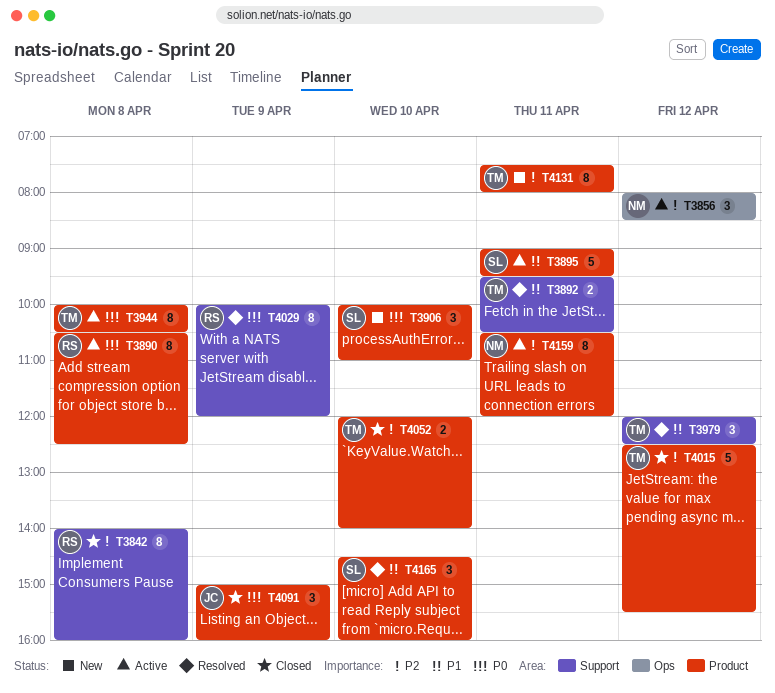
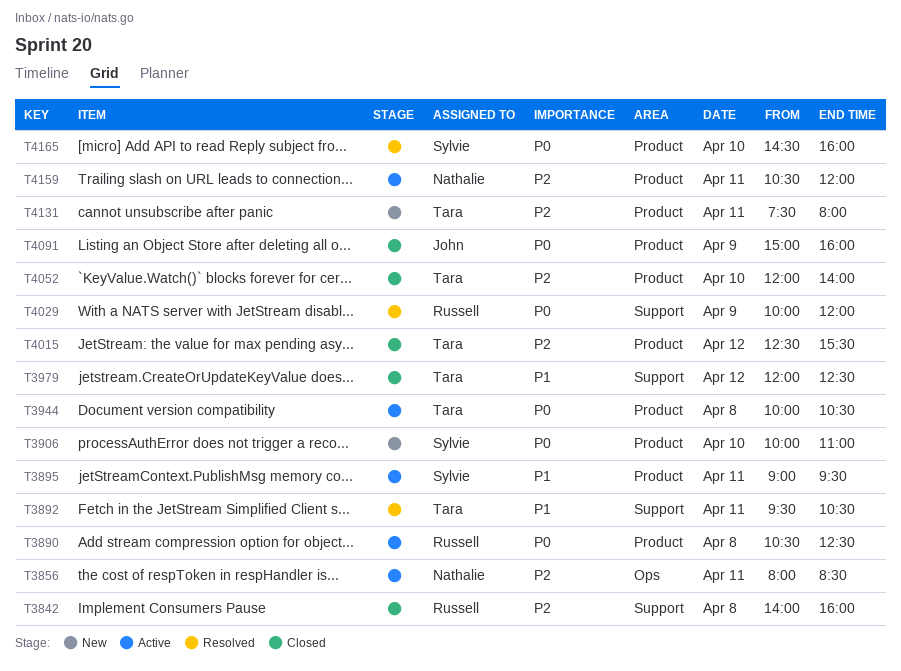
T3856, day: Apr 12 -> Apr 11
T3979, status: Resolved -> Closed
T4165, priority: P1 -> P0

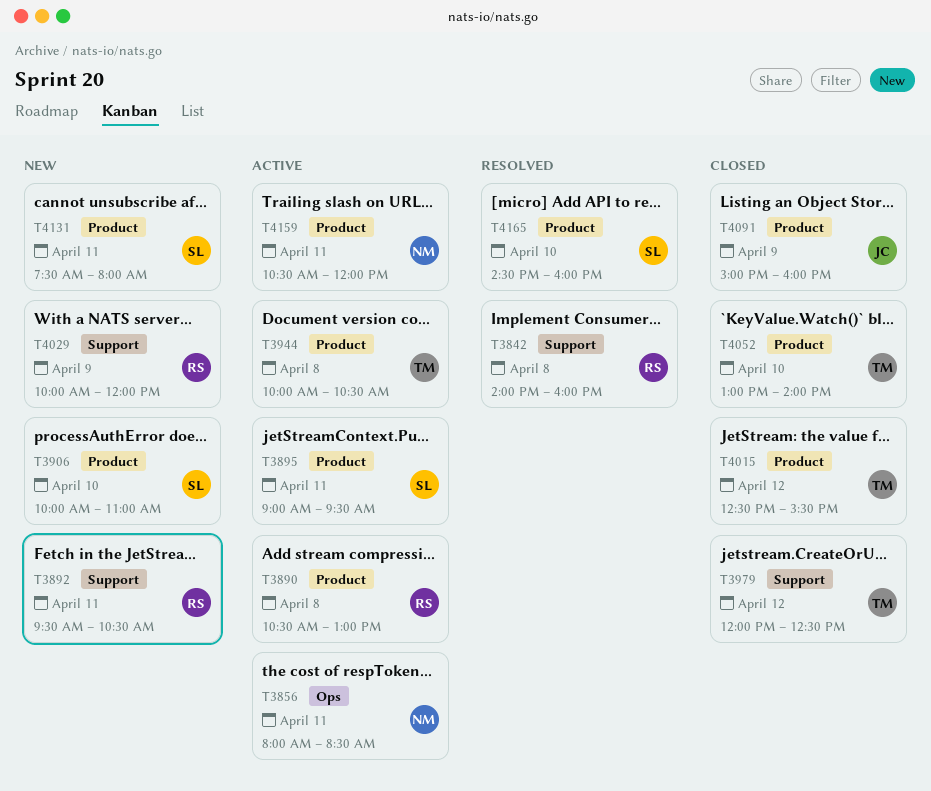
T3842, status: Closed -> Resolved
T3890, ends: 12:30 -> 13:00
T3892, status: Resolved -> New
T3892, owner: Tara -> Russell
T4029, status: Resolved -> New
T4052, begins: 12:00 -> 13:00
T4131, owner: Tara -> Sylvie

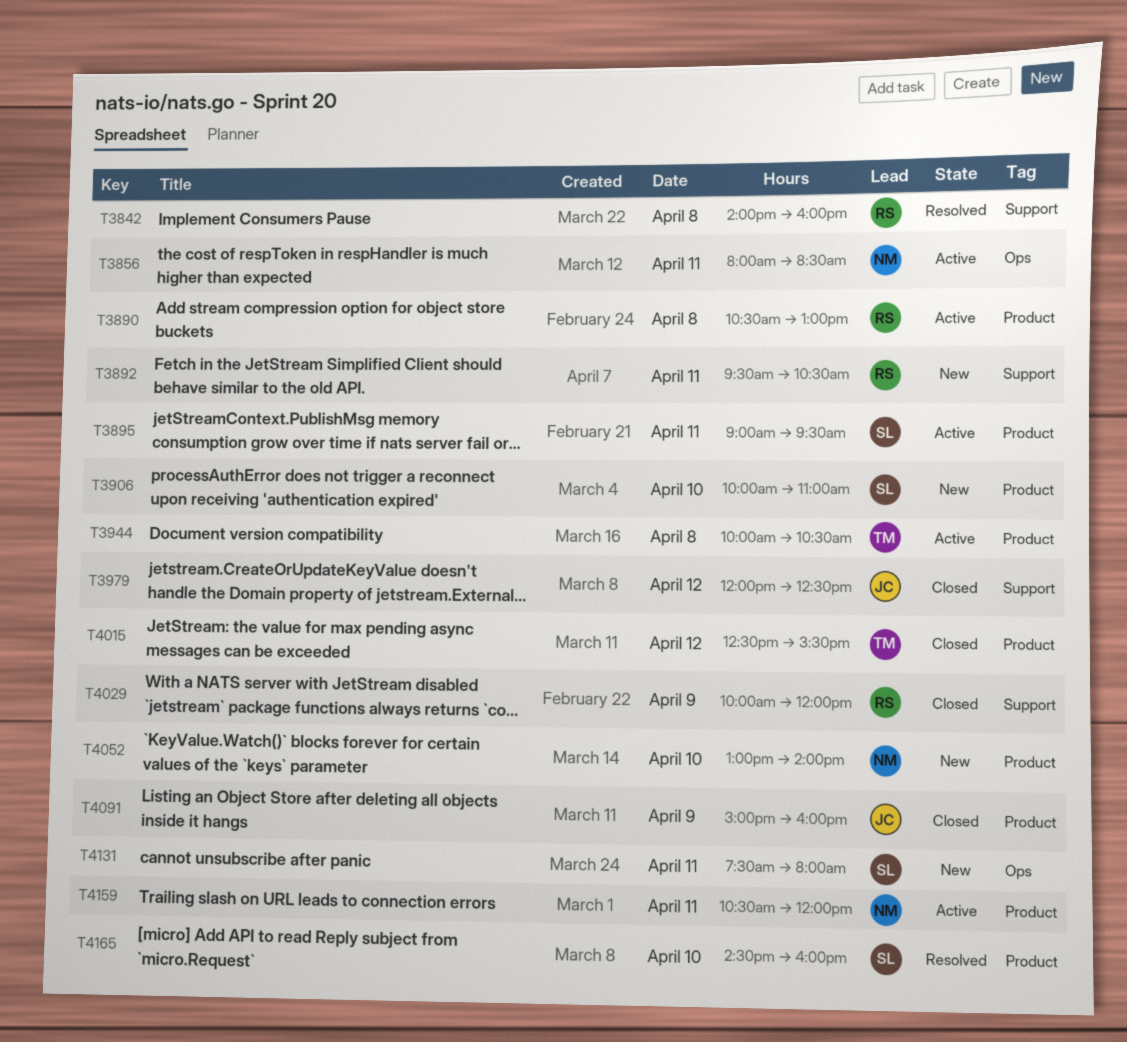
T3979, owner: TM -> JC
T4029, status: New -> Closed
T4052, status: Closed -> New
T4052, owner: TM -> NM
T4131, label: Product -> Ops

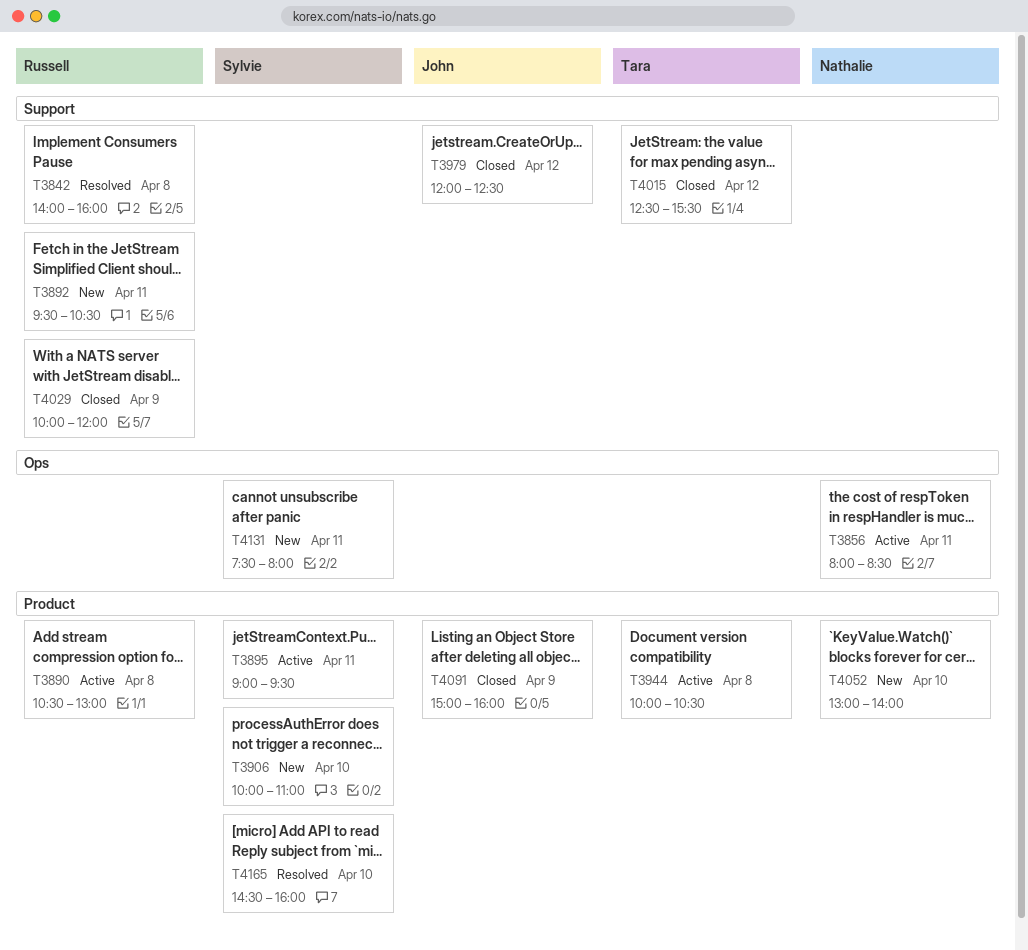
T4015, label: Product -> Support
T4159: present -> none

